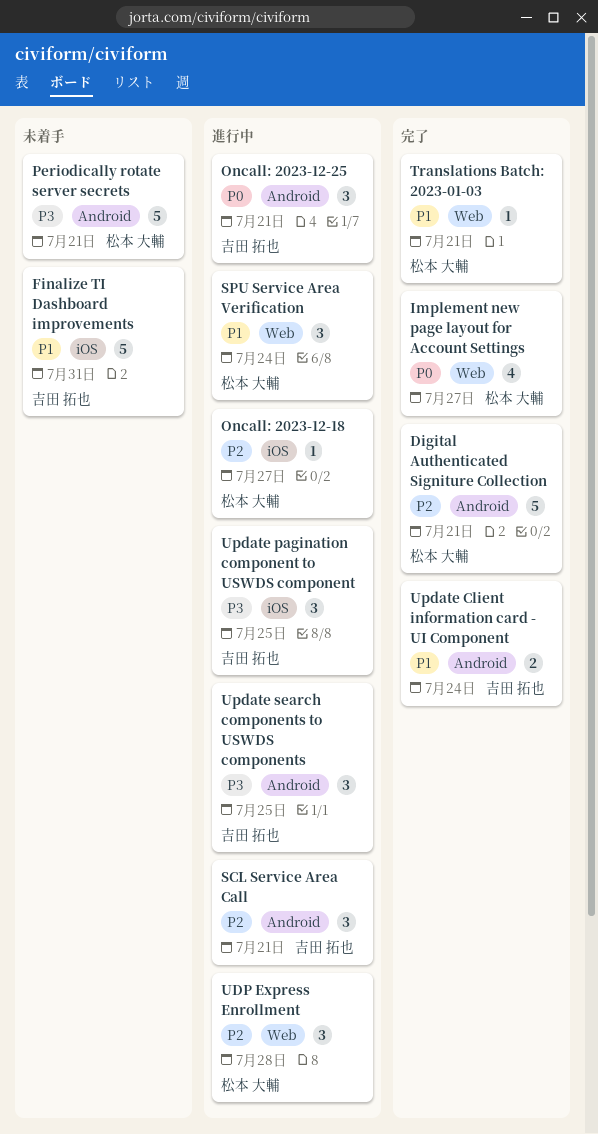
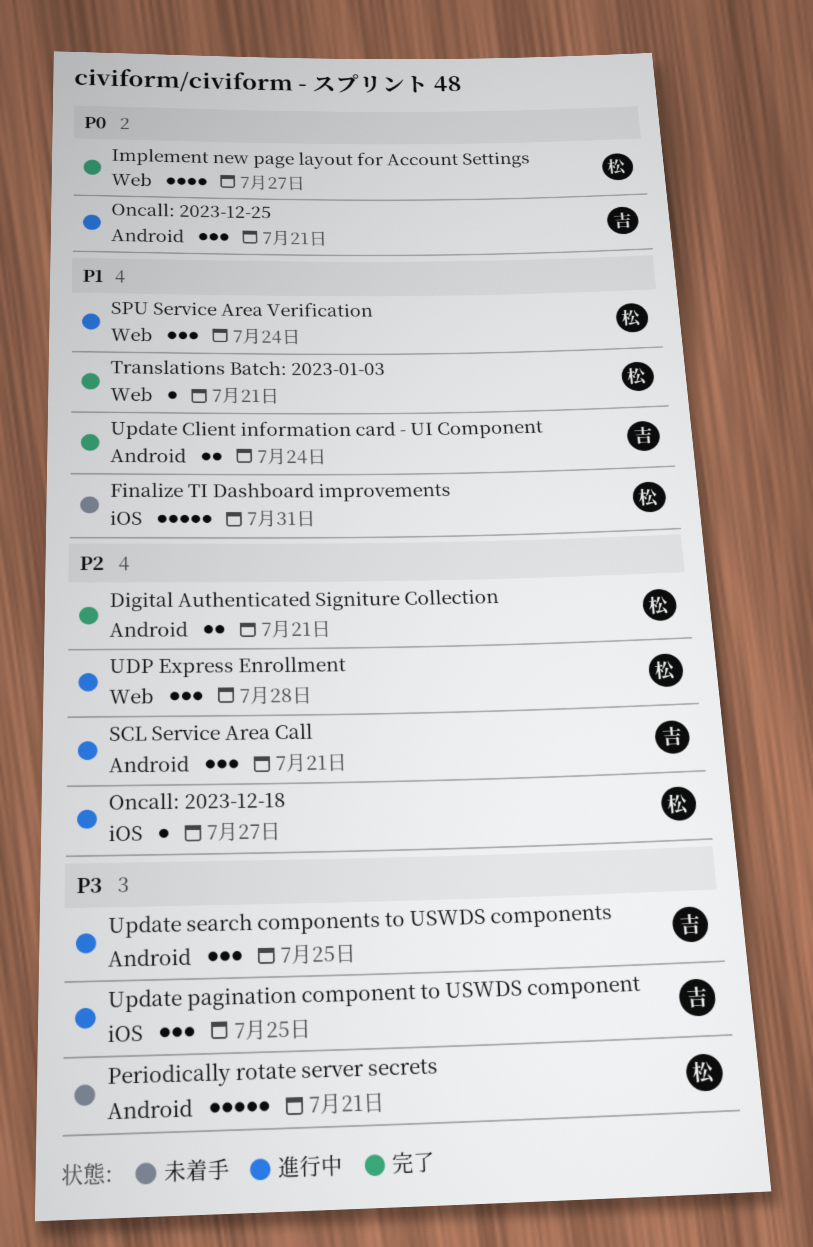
Digital Authenticated Signiture Collection, estimate: 5 -> 2
Finalize TI Dashboard improvements, owner: 吉田 拓也 -> 松本 大輔

